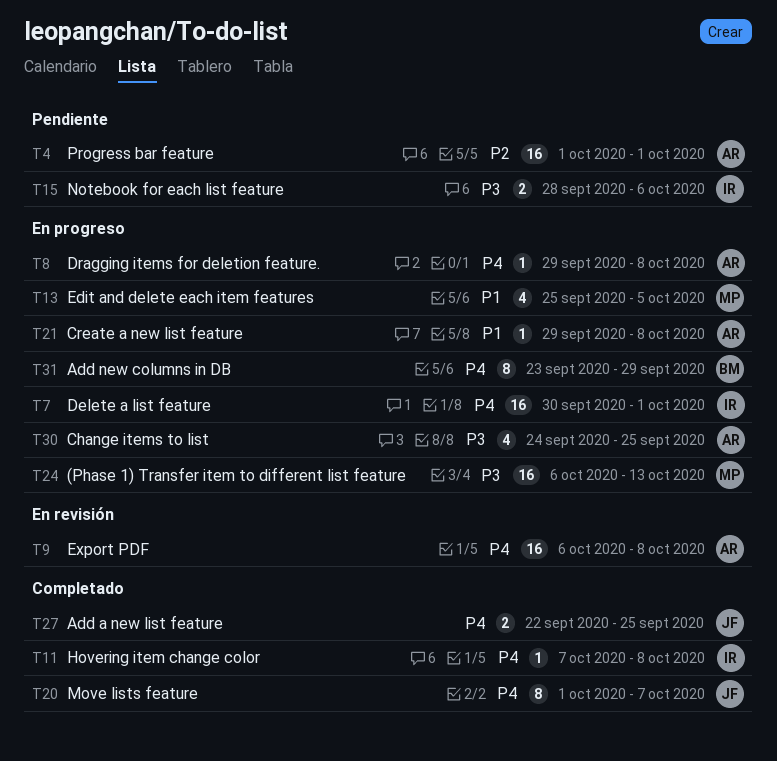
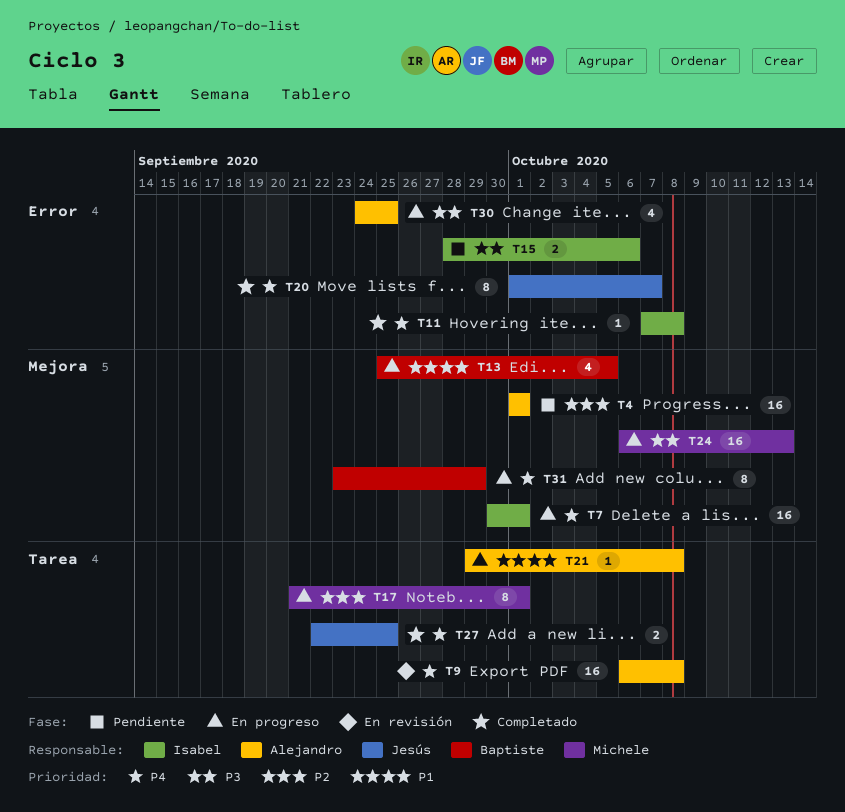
T8: present -> none
T13, owner: Michele -> Baptiste
T17: none -> present

